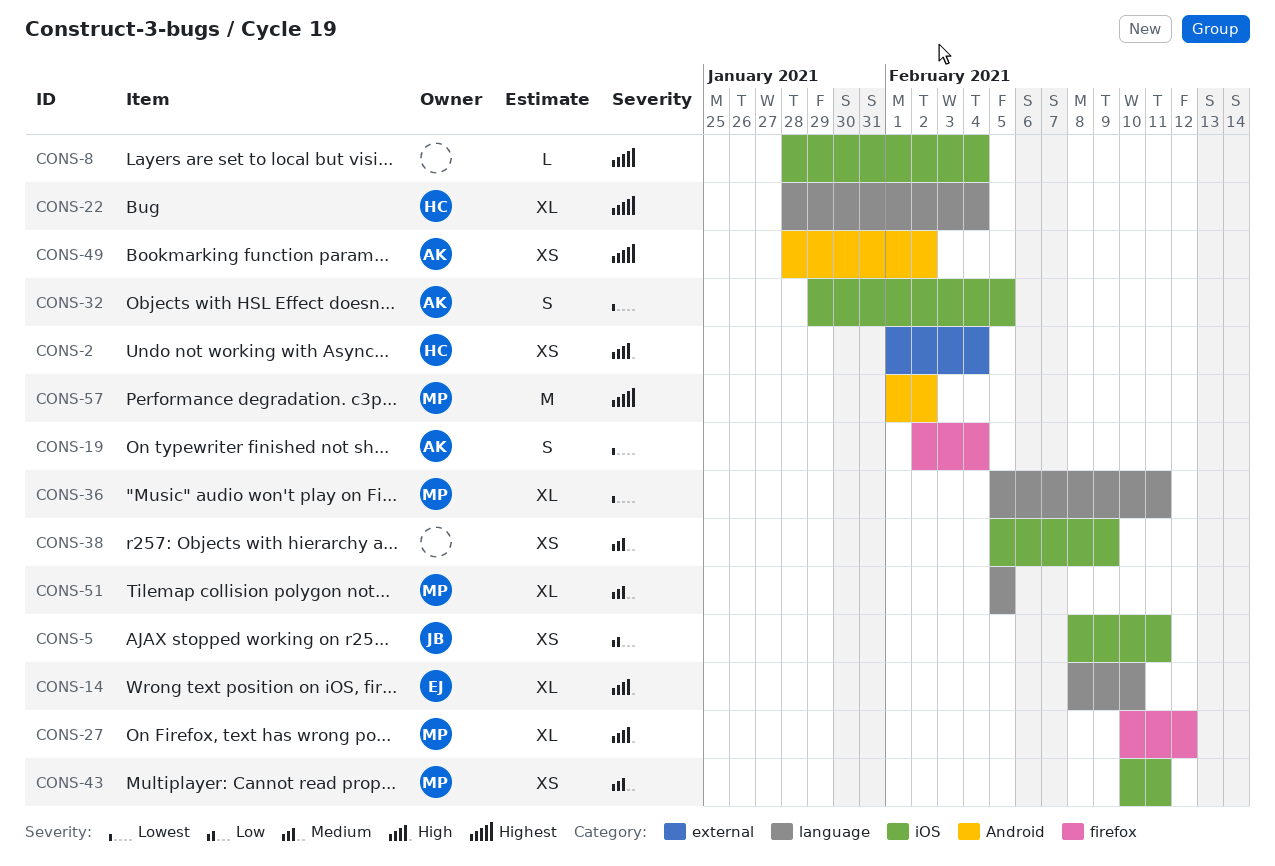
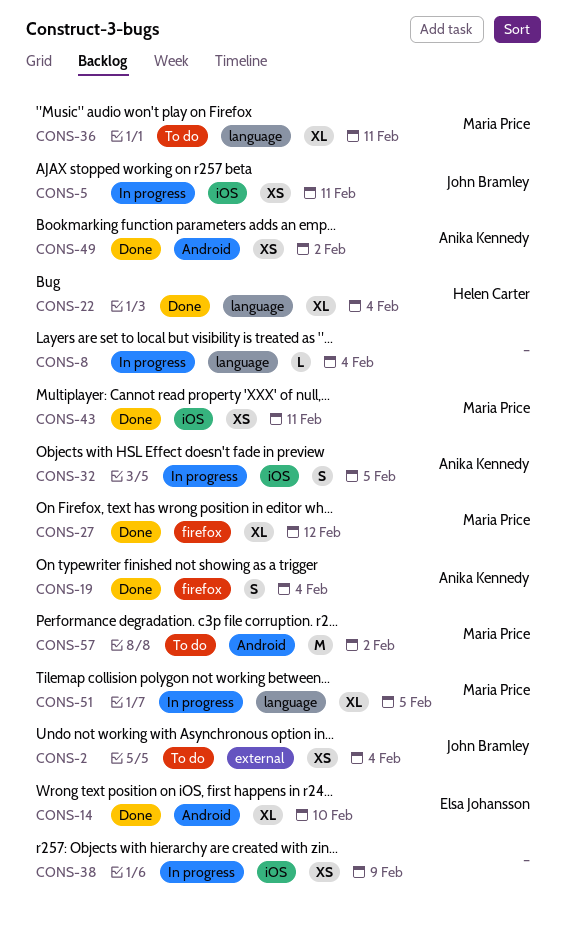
CONS-2, owner: Helen Carter -> John Bramley
CONS-8, label: iOS -> language
CONS-14, label: language -> Android

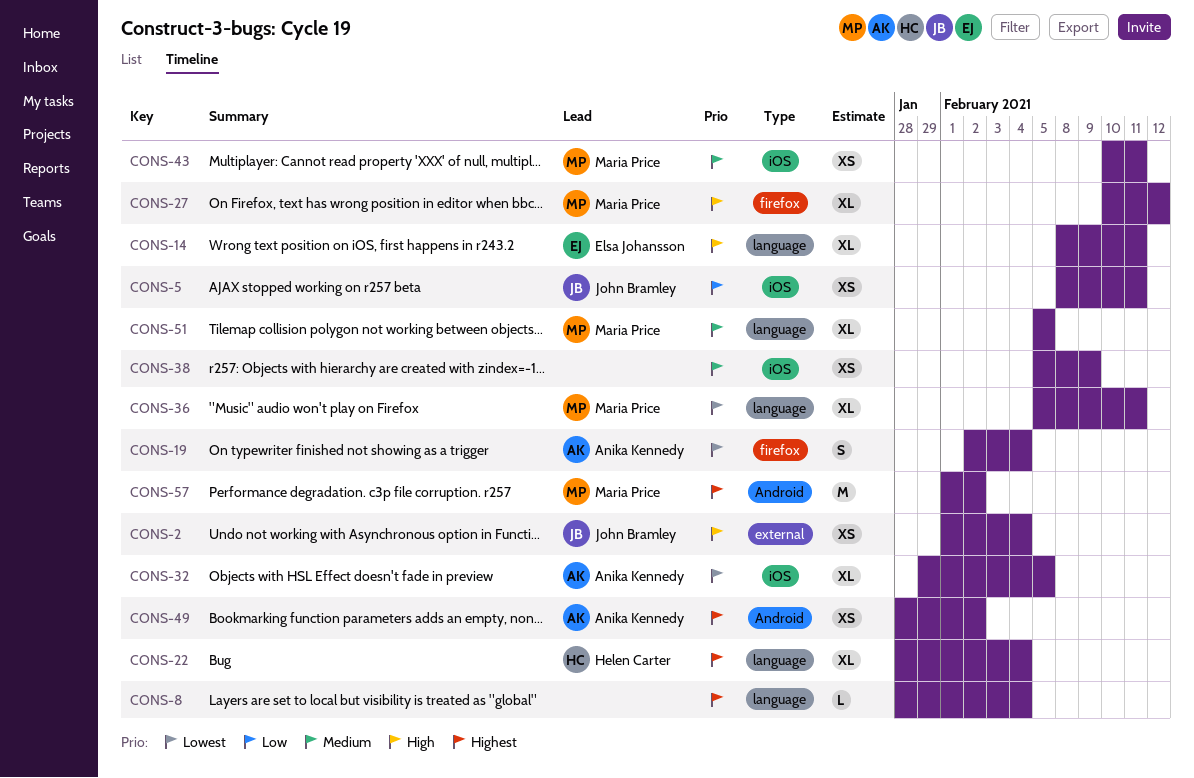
CONS-14, label: Android -> language
CONS-14, due: Feb 10 -> Feb 11
CONS-32, estimate: S -> XL

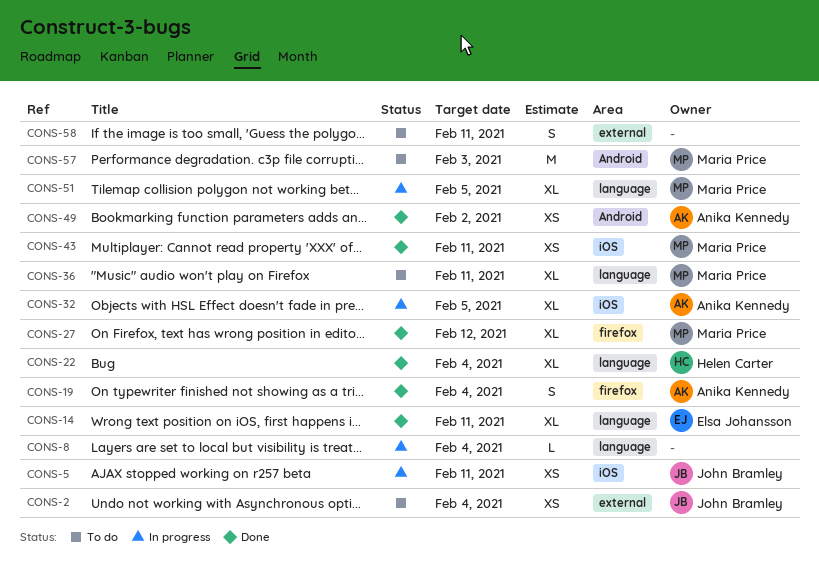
CONS-38: present -> none
CONS-57, due: Feb 2 -> Feb 3
CONS-58: none -> present

